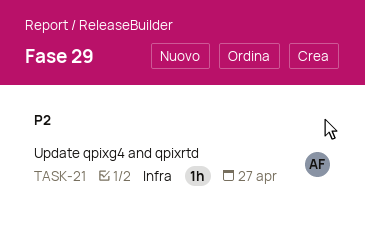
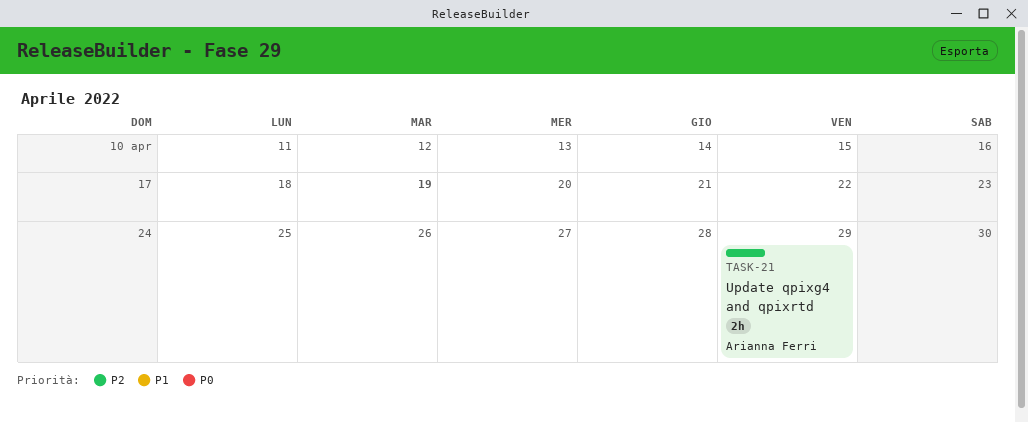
TASK-21, estimate: 1h -> 2h
TASK-21, due: Apr 27 -> Apr 29

